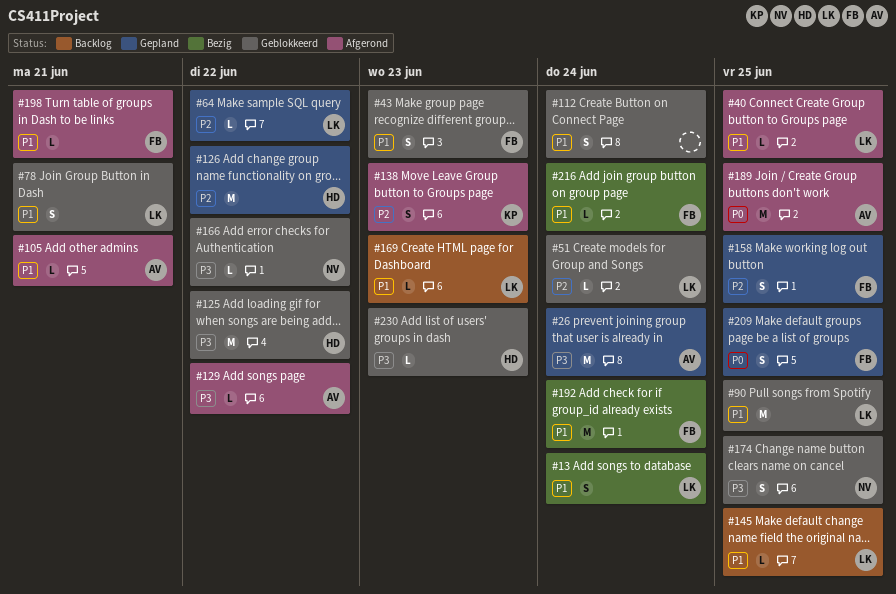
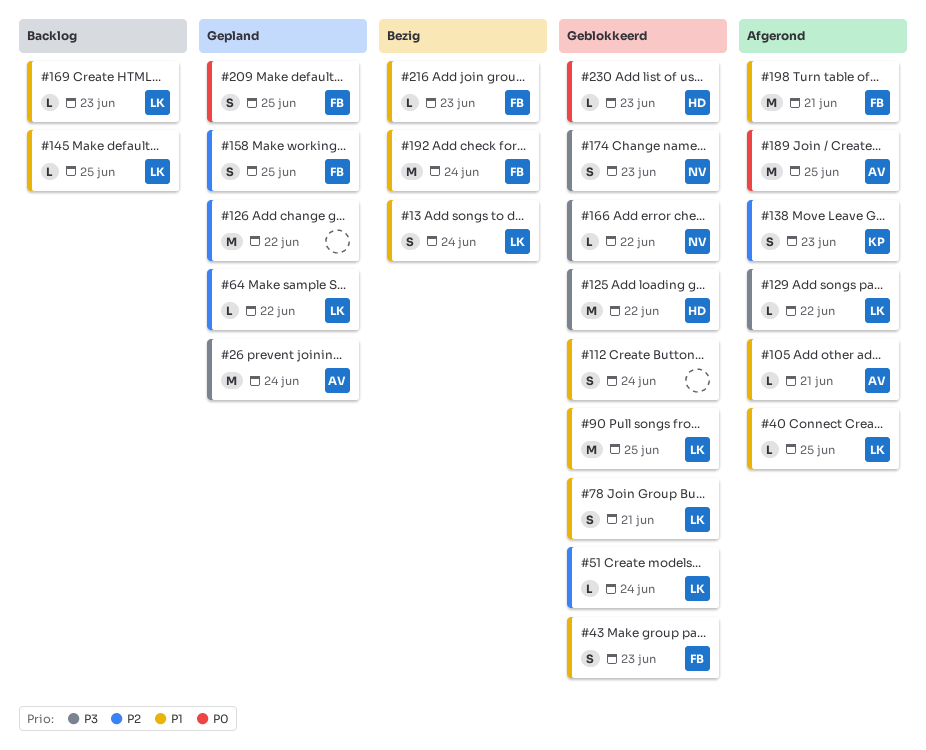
#126, owner: HD -> none
#129, owner: AV -> LK
#174, due: Jun 25 -> Jun 23
#198, estimate: L -> M
#216, due: Jun 24 -> Jun 23
#230, priority: P3 -> P0

